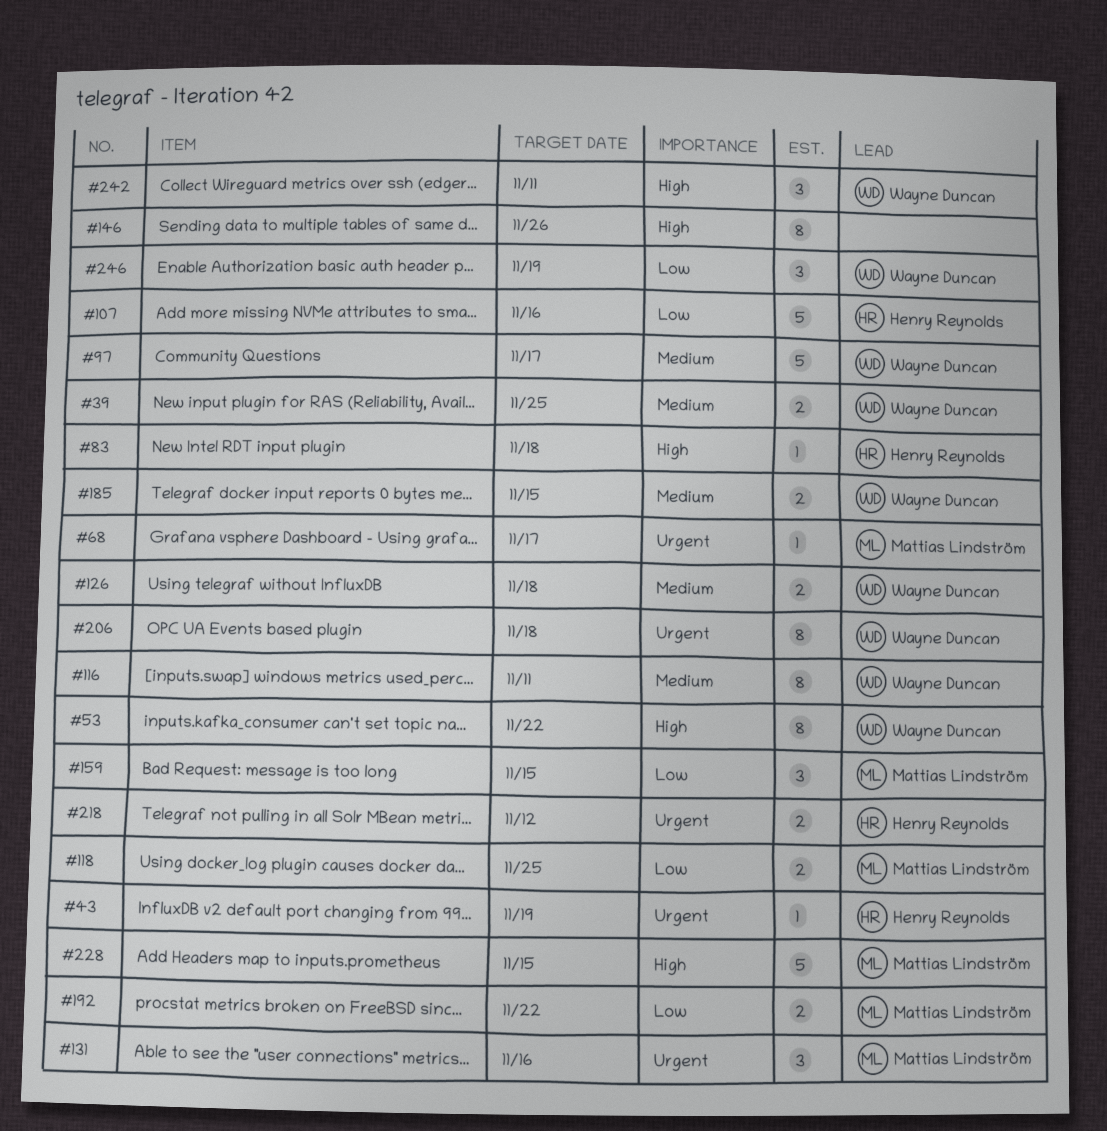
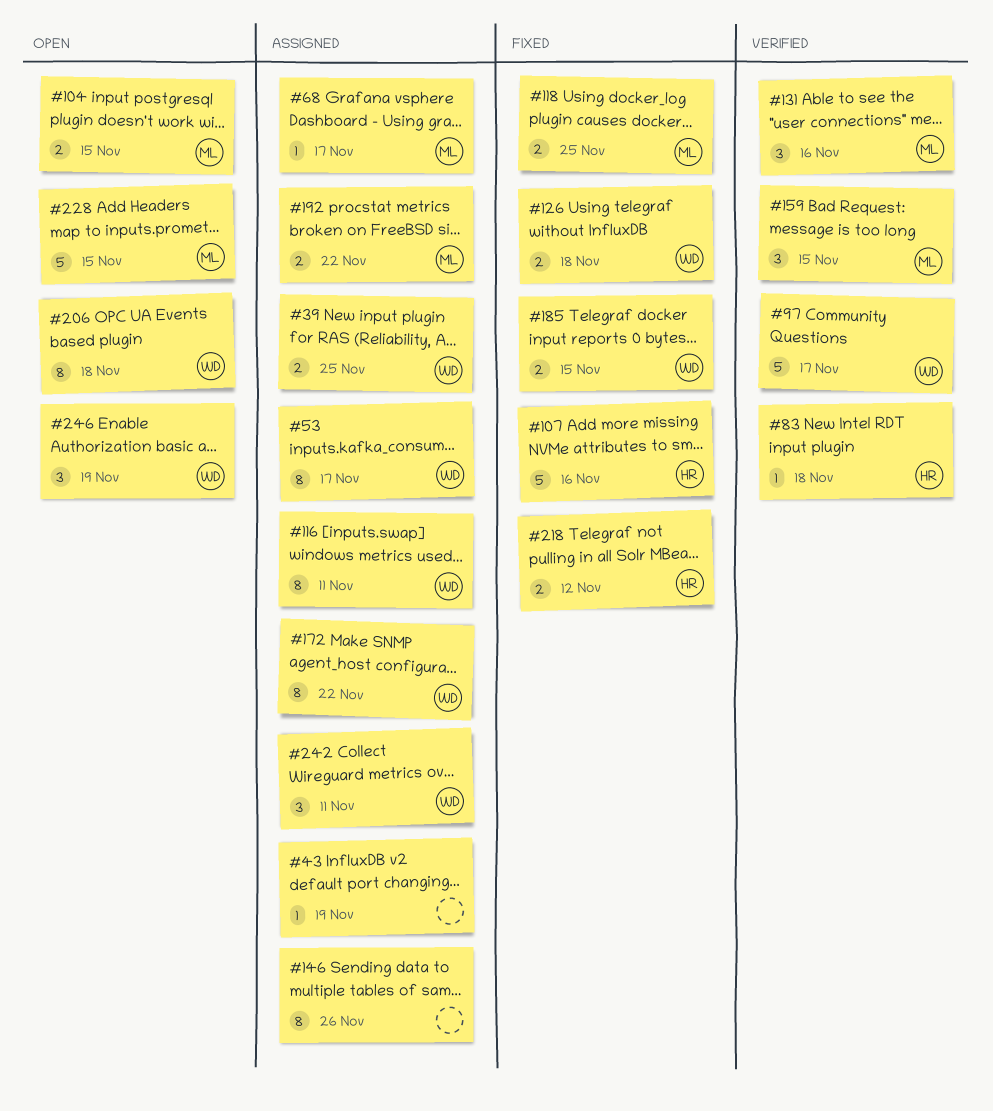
#43, owner: Henry Reynolds -> none
#53, due: Nov 22 -> Nov 17
#104: none -> present
#172: none -> present

